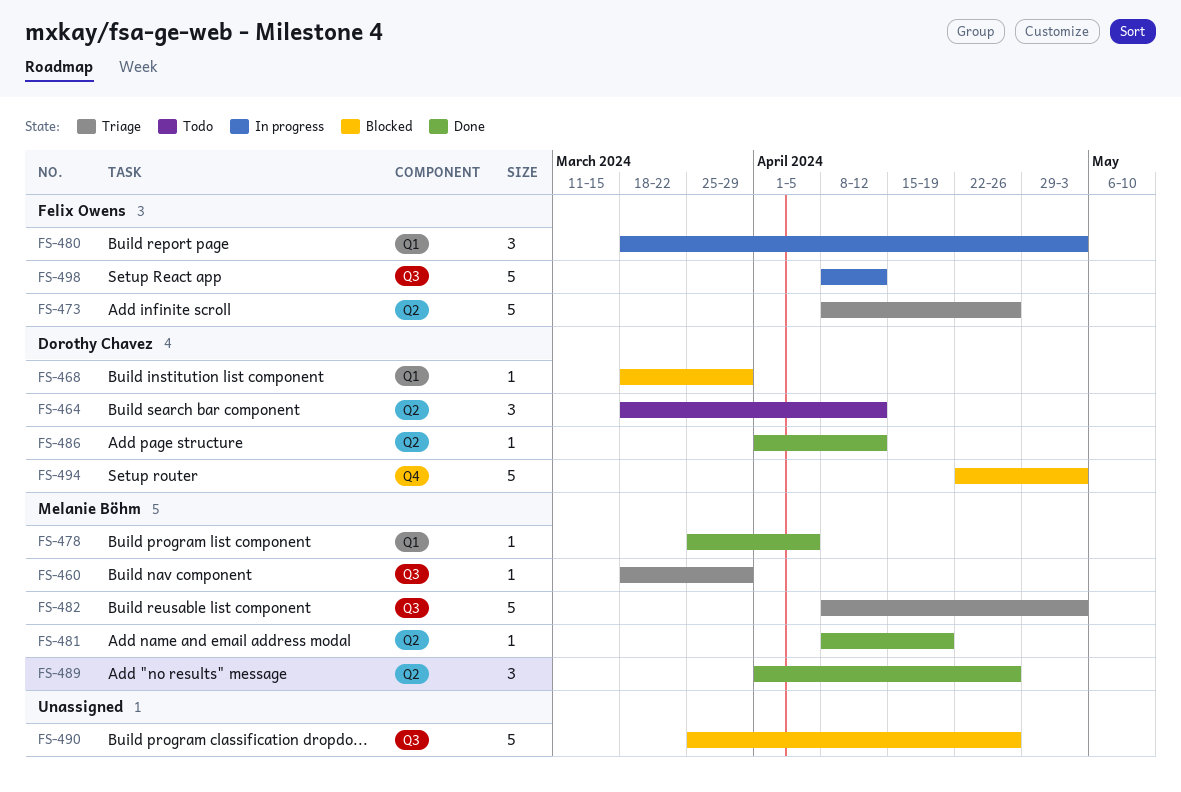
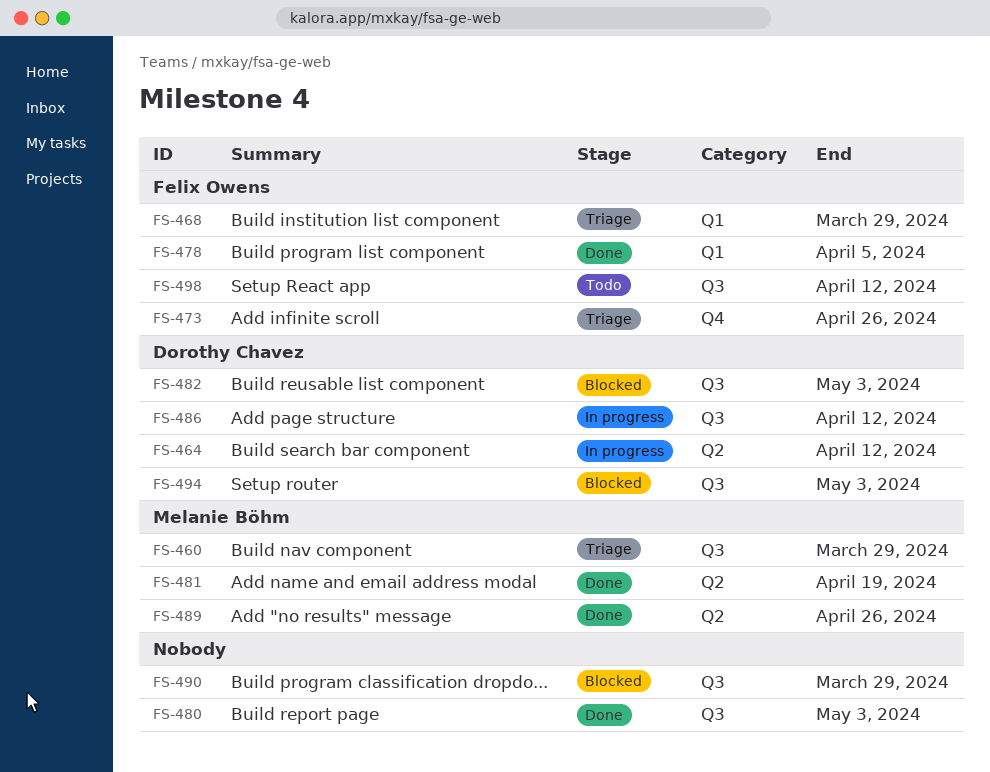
FS-464, status: Todo -> In progress
FS-468, status: Blocked -> Triage
FS-468, owner: Dorothy Chavez -> Felix Owens
FS-473, label: Q2 -> Q4
FS-478, owner: Melanie Böhm -> Felix Owens
FS-480, status: In progress -> Done
FS-480, owner: Felix Owens -> none
FS-480, label: Q1 -> Q3
FS-482, status: Triage -> Blocked
FS-482, owner: Melanie Böhm -> Dorothy Chavez
FS-486, status: Done -> In progress
FS-486, label: Q2 -> Q3
FS-490, due: Apr 26 -> Mar 29
FS-494, label: Q4 -> Q3
FS-498, status: In progress -> Todo

